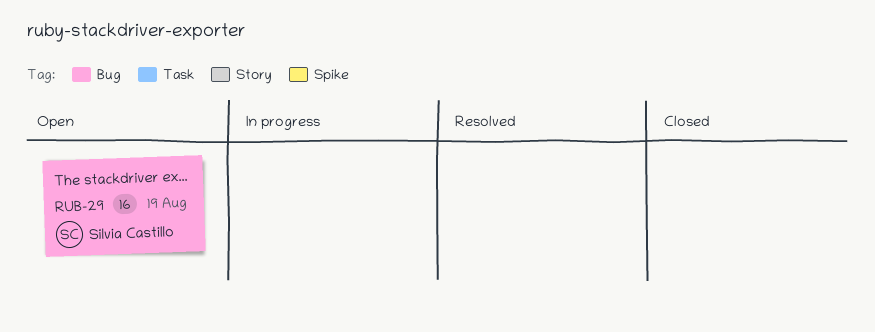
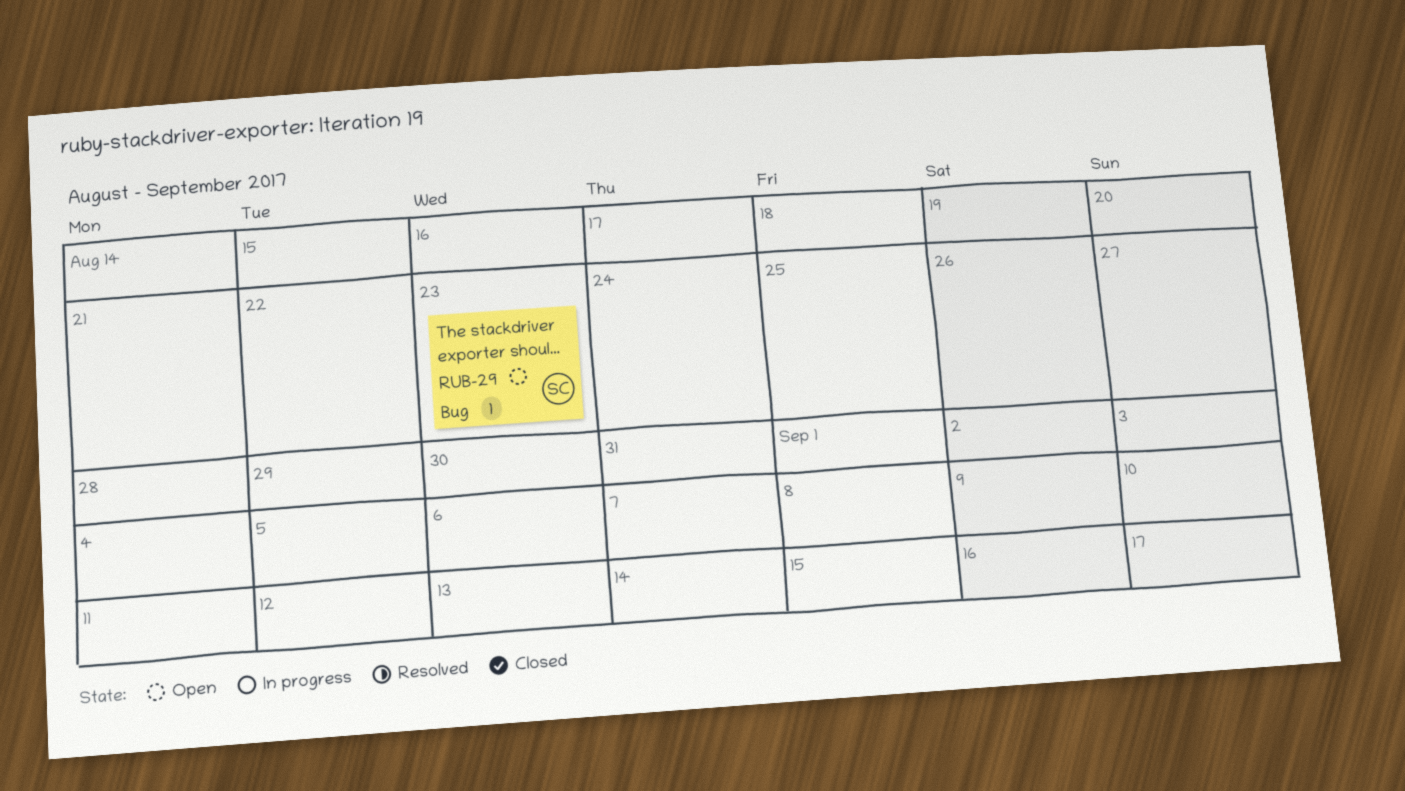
RUB-29, estimate: 16 -> 1
RUB-29, due: Aug 19 -> Aug 23

